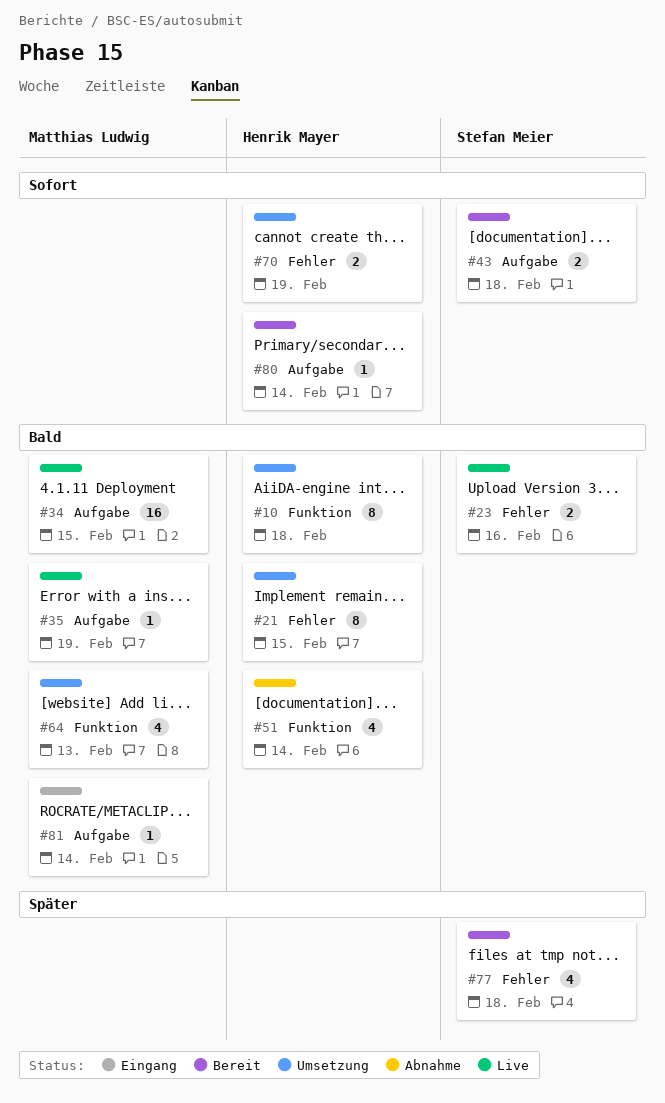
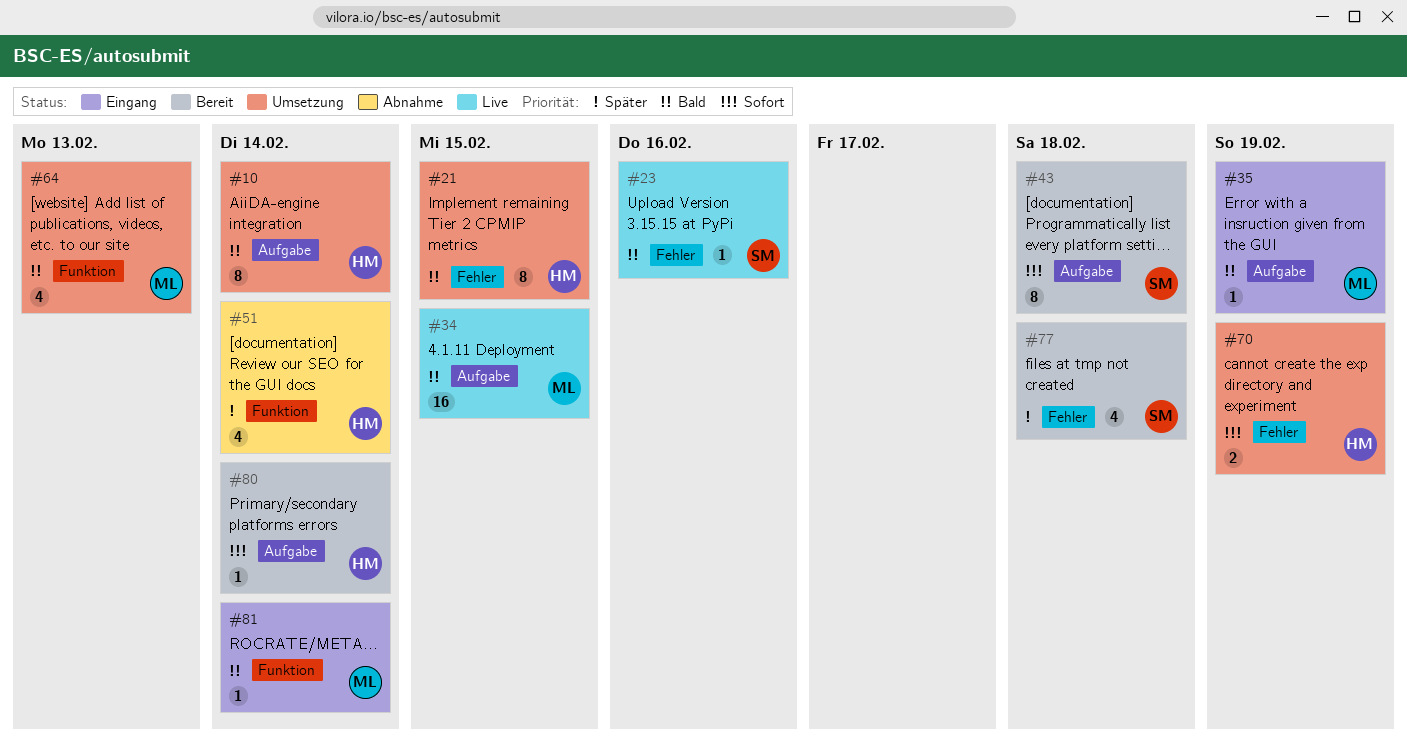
#10, label: Funktion -> Aufgabe
#10, due: Feb 18 -> Feb 14
#23, estimate: 2 -> 1
#35, status: Live -> Eingang
#43, estimate: 2 -> 8
#51, priority: Bald -> Später
#81, label: Aufgabe -> Funktion

